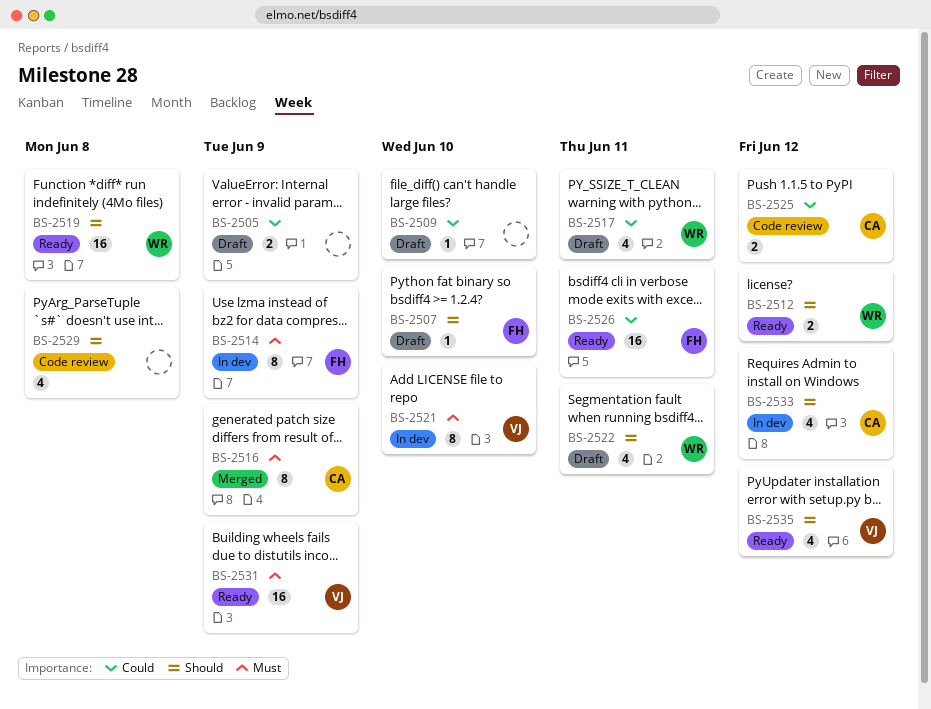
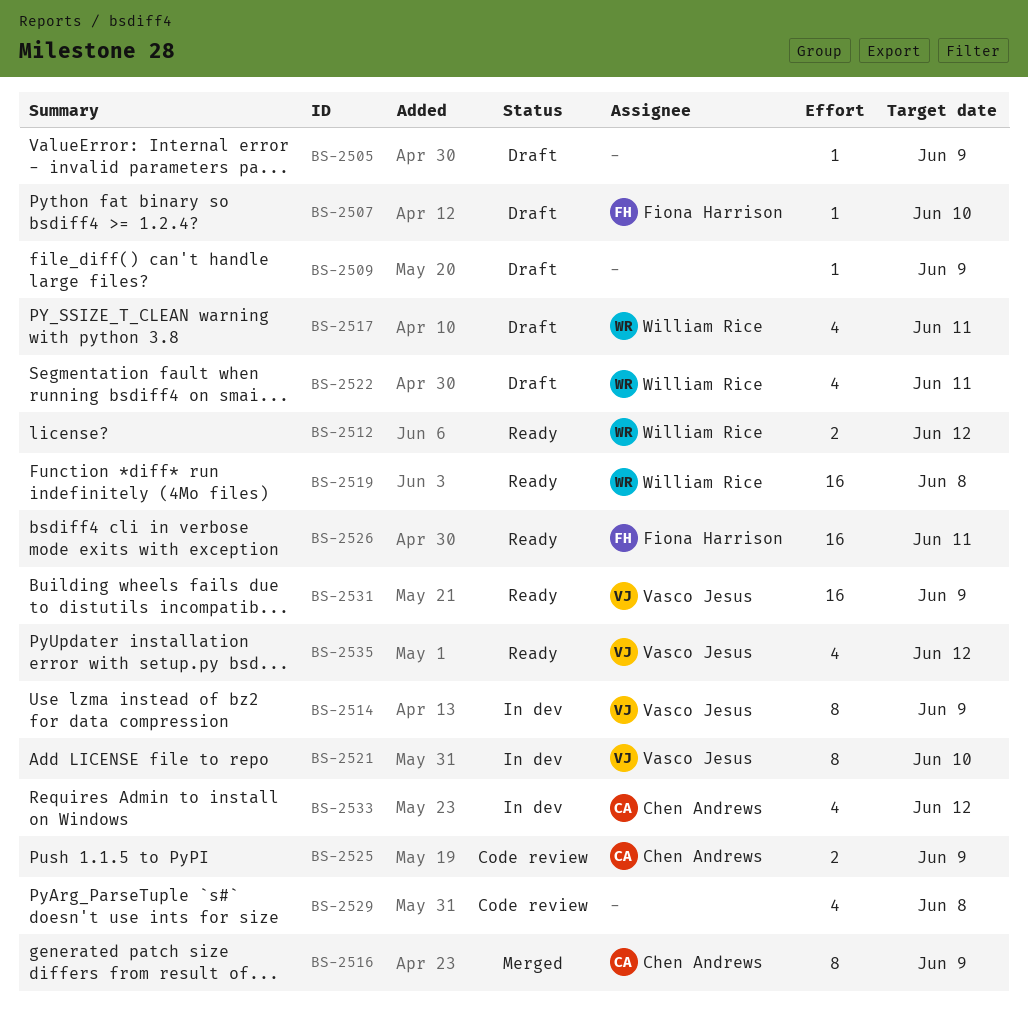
BS-2505, estimate: 2 -> 1
BS-2509, due: Jun 10 -> Jun 9
BS-2514, owner: Fiona Harrison -> Vasco Jesus
BS-2525, due: Jun 12 -> Jun 9

